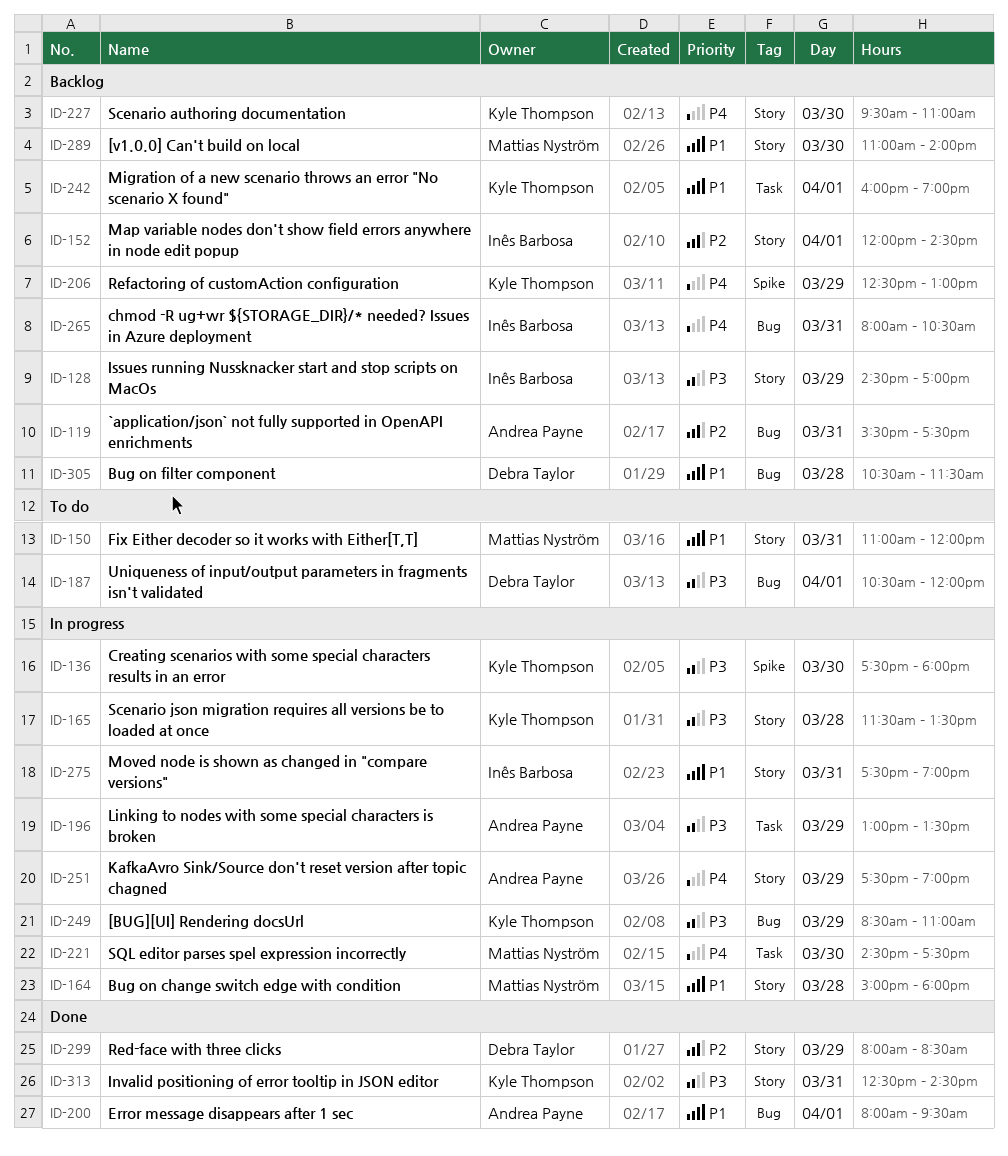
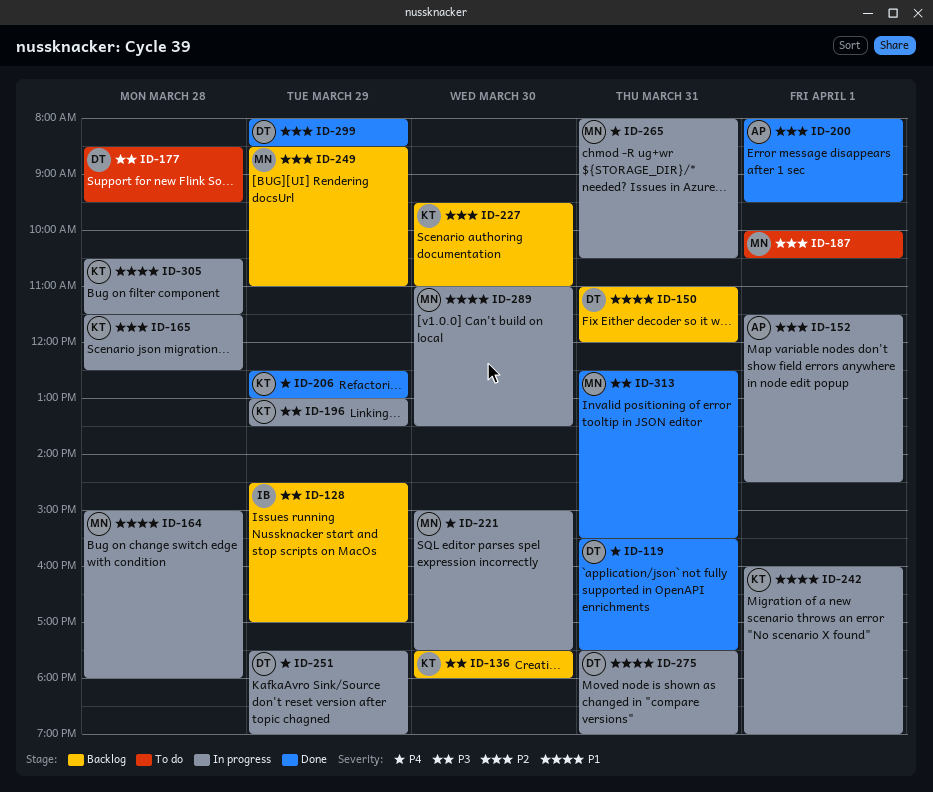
ID-119, status: Backlog -> Done
ID-119, owner: Andrea Payne -> Debra Taylor
ID-119, priority: P2 -> P4
ID-136, status: In progress -> Backlog
ID-150, status: To do -> Backlog
ID-150, owner: Mattias Nyström -> Debra Taylor
ID-152, status: Backlog -> In progress
ID-152, owner: Inês Barbosa -> Andrea Payne
ID-152, begins: 12:00 -> 11:30
ID-165, priority: P3 -> P2
ID-165, ends: 13:30 -> 12:30
ID-177: none -> present
ID-187, owner: Debra Taylor -> Mattias Nyström
ID-187, priority: P3 -> P2
ID-187, begins: 10:30 -> 10:00
ID-187, ends: 12:00 -> 10:30
ID-196, owner: Andrea Payne -> Kyle Thompson
ID-200, priority: P1 -> P2
ID-206, status: Backlog -> Done
ID-221, begins: 14:30 -> 15:00
ID-227, priority: P4 -> P2
ID-242, status: Backlog -> In progress
ID-249, status: In progress -> Backlog
ID-249, owner: Kyle Thompson -> Mattias Nyström
ID-249, priority: P3 -> P2
ID-251, owner: Andrea Payne -> Debra Taylor
ID-265, status: Backlog -> In progress
ID-265, owner: Inês Barbosa -> Mattias Nyström
ID-275, owner: Inês Barbosa -> Debra Taylor
ID-289, status: Backlog -> In progress
ID-289, ends: 14:00 -> 13:30
ID-305, status: Backlog -> In progress
ID-305, owner: Debra Taylor -> Kyle Thompson
ID-313, owner: Kyle Thompson -> Mattias Nyström
ID-313, ends: 14:30 -> 15:30

